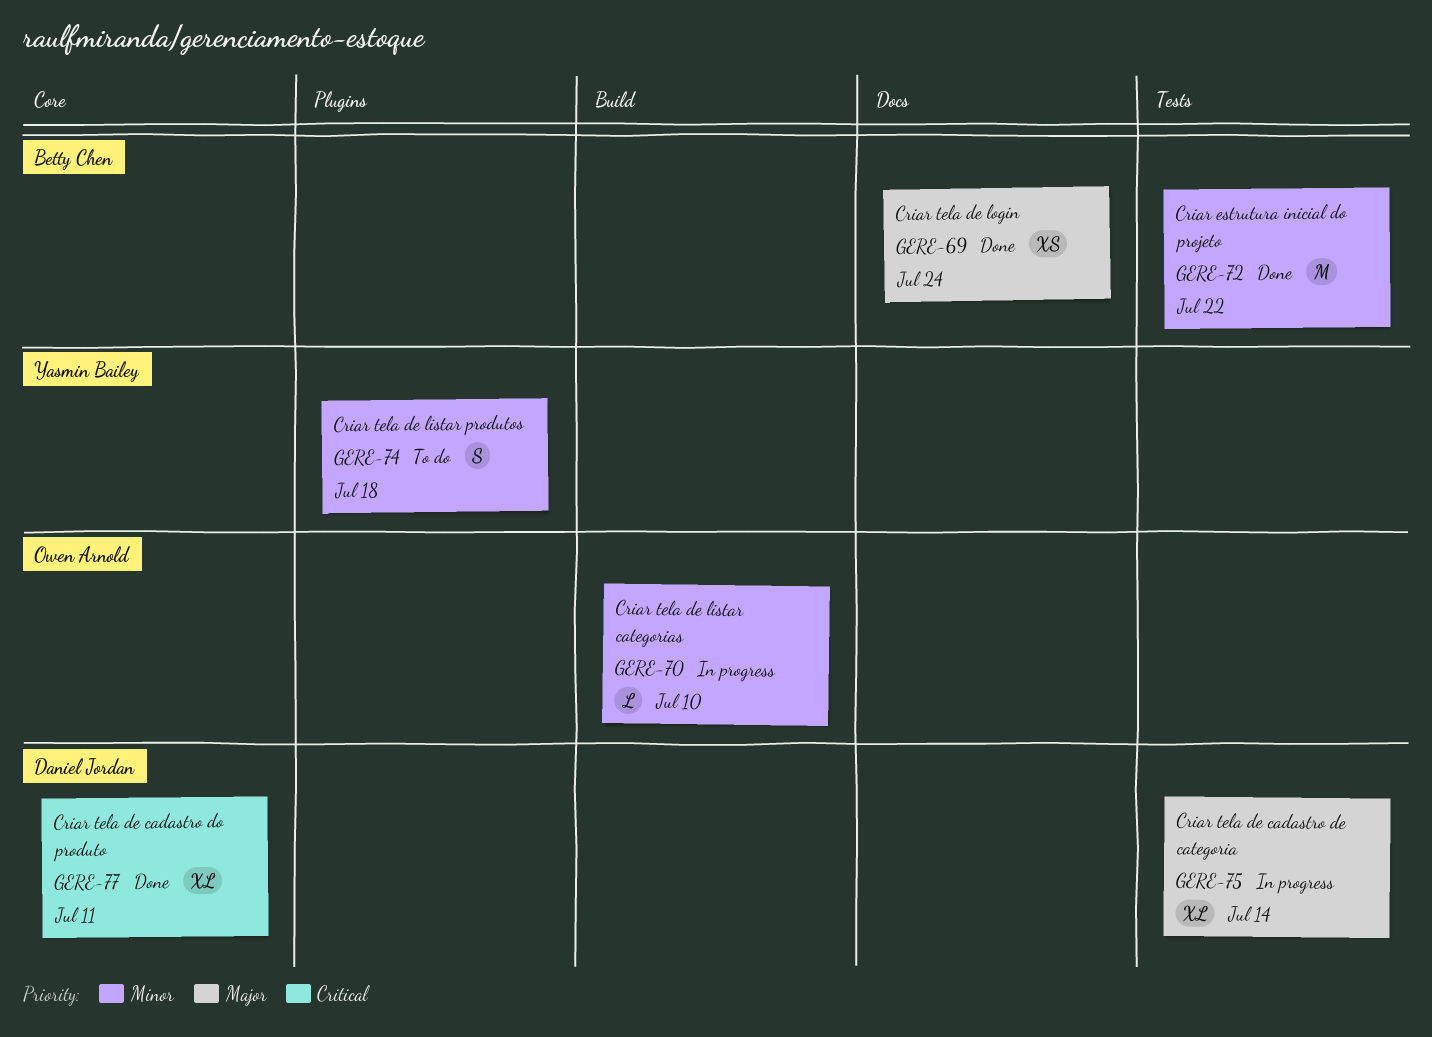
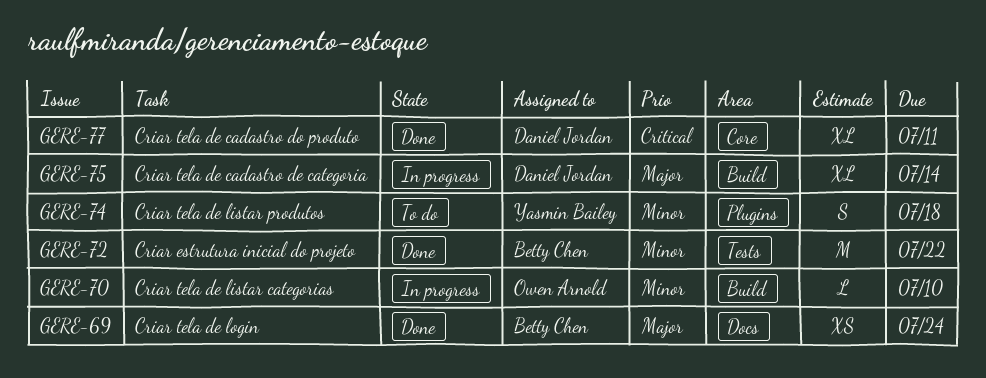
GERE-75, label: Tests -> Build

